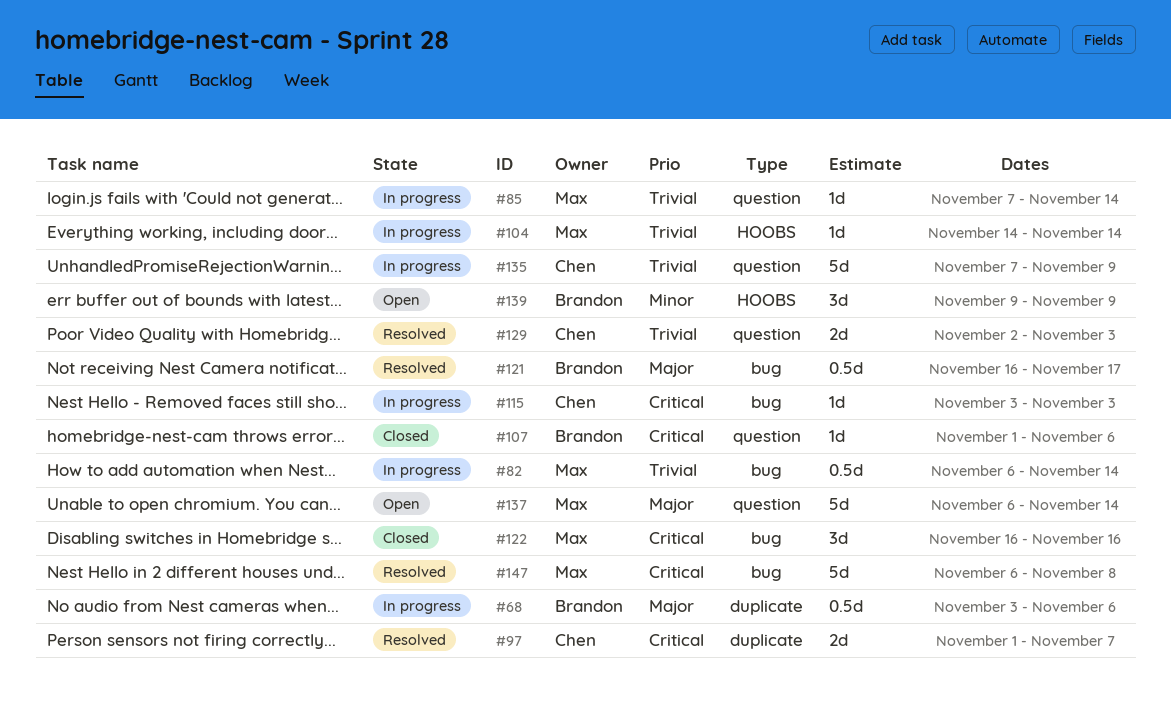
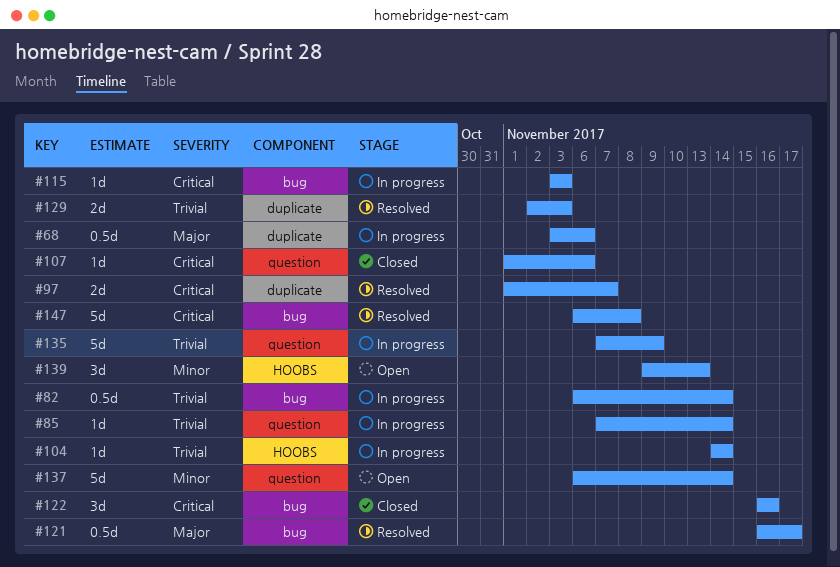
#129, label: question -> duplicate
#137, priority: Major -> Minor
#139, due: Nov 9 -> Nov 13

